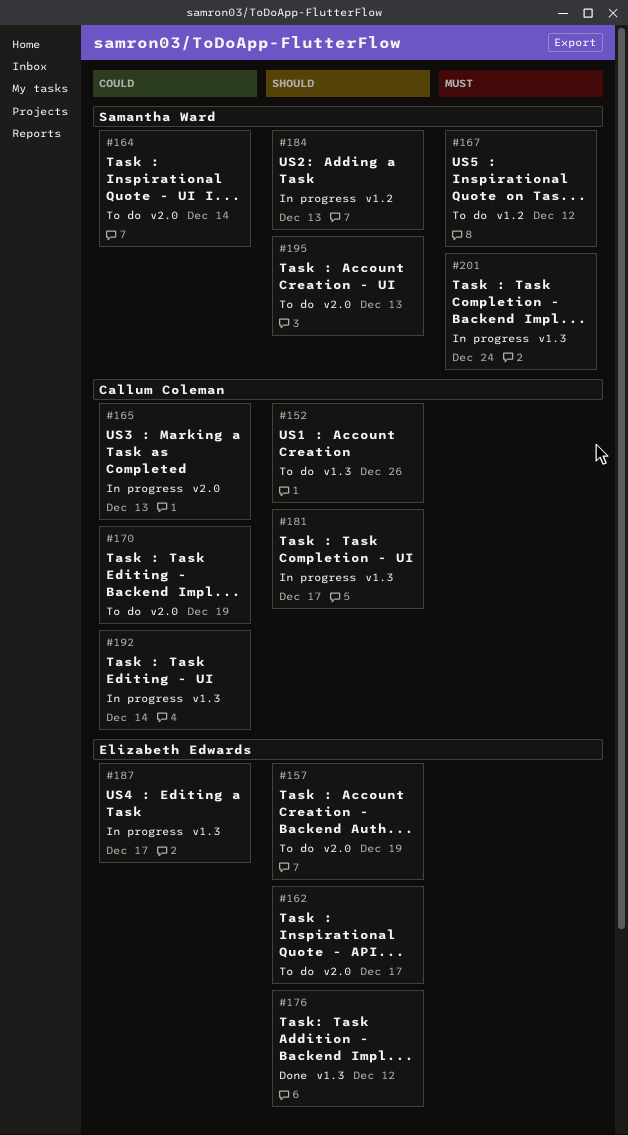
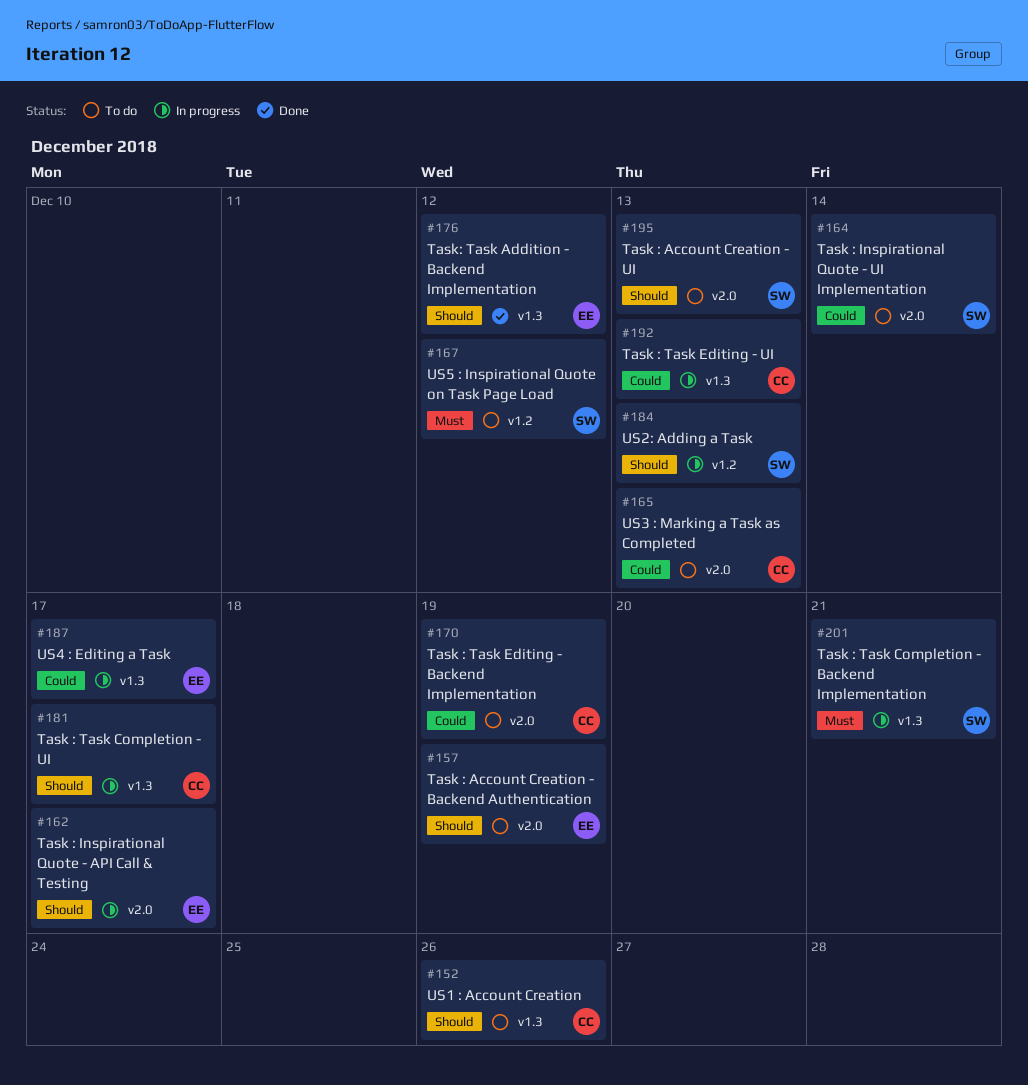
#162, status: To do -> In progress
#165, status: In progress -> To do
#192, due: Dec 14 -> Dec 13
#201, due: Dec 24 -> Dec 21

